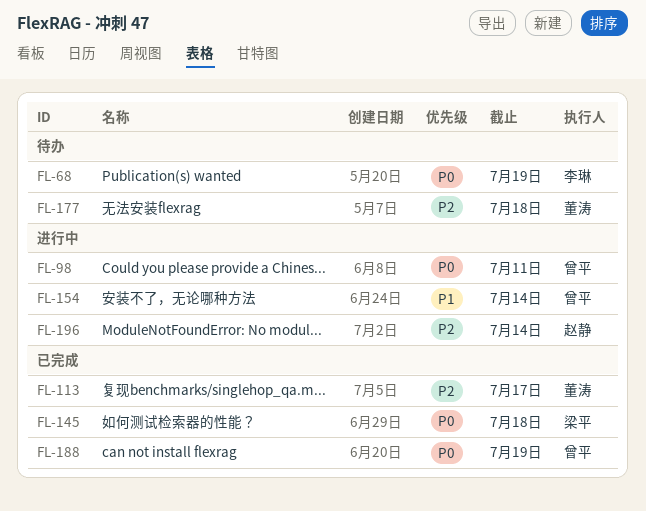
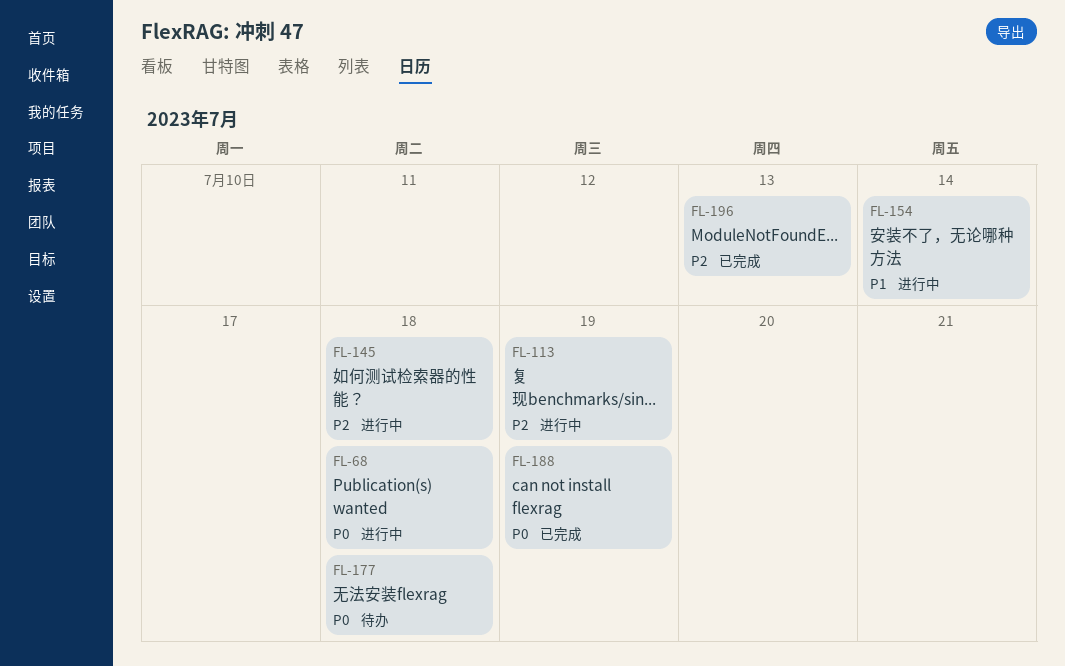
FL-68, status: 待办 -> 进行中
FL-68, due: Jul 19 -> Jul 18
FL-98: present -> none
FL-113, status: 已完成 -> 进行中
FL-113, due: Jul 17 -> Jul 19
FL-145, status: 已完成 -> 进行中
FL-145, priority: P0 -> P2
FL-177, priority: P2 -> P0
FL-196, status: 进行中 -> 已完成
FL-196, due: Jul 14 -> Jul 13

